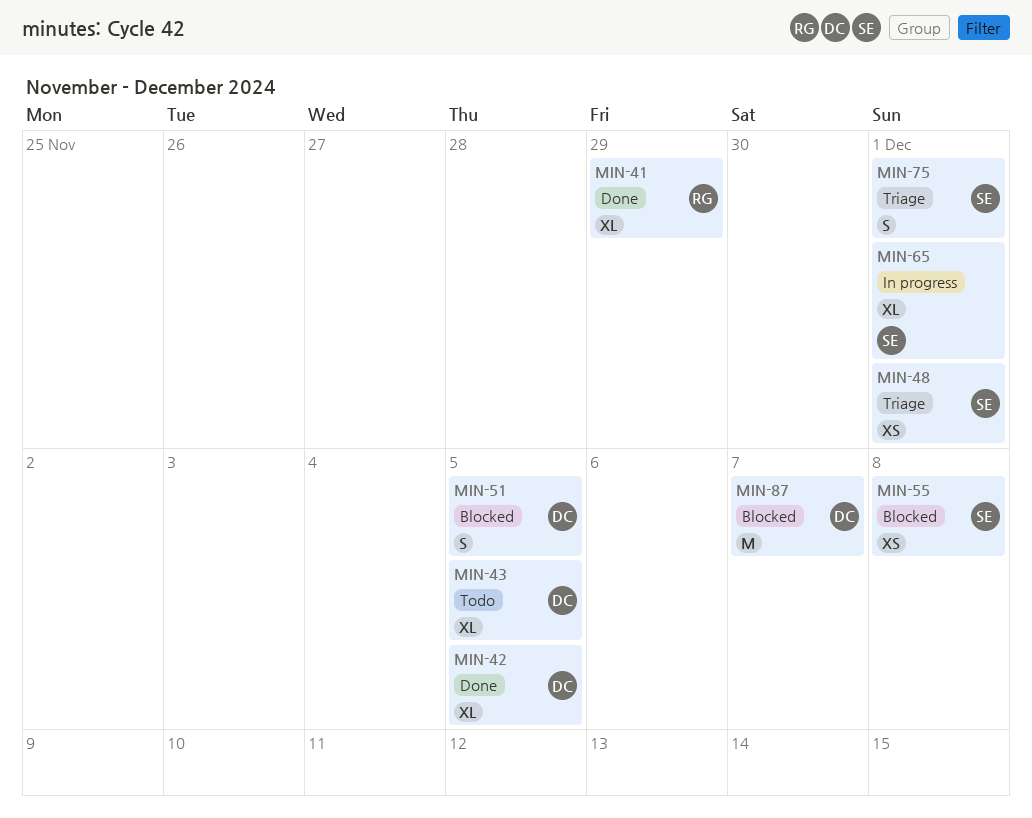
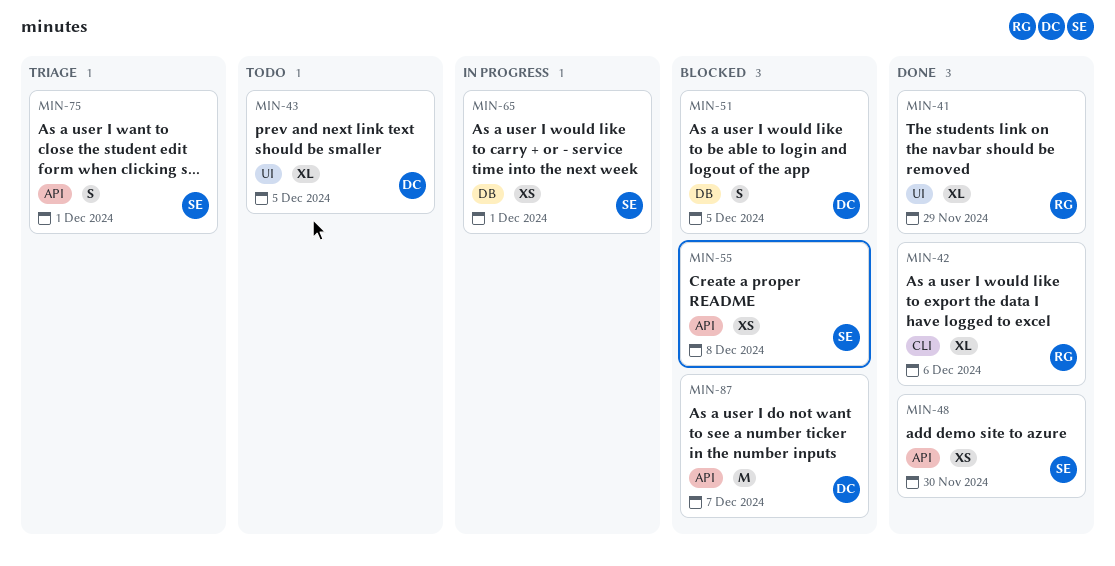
MIN-42, owner: DC -> RG
MIN-42, due: Dec 5 -> Dec 6
MIN-48, status: Triage -> Done
MIN-48, due: Dec 1 -> Nov 30
MIN-65, estimate: XL -> XS

